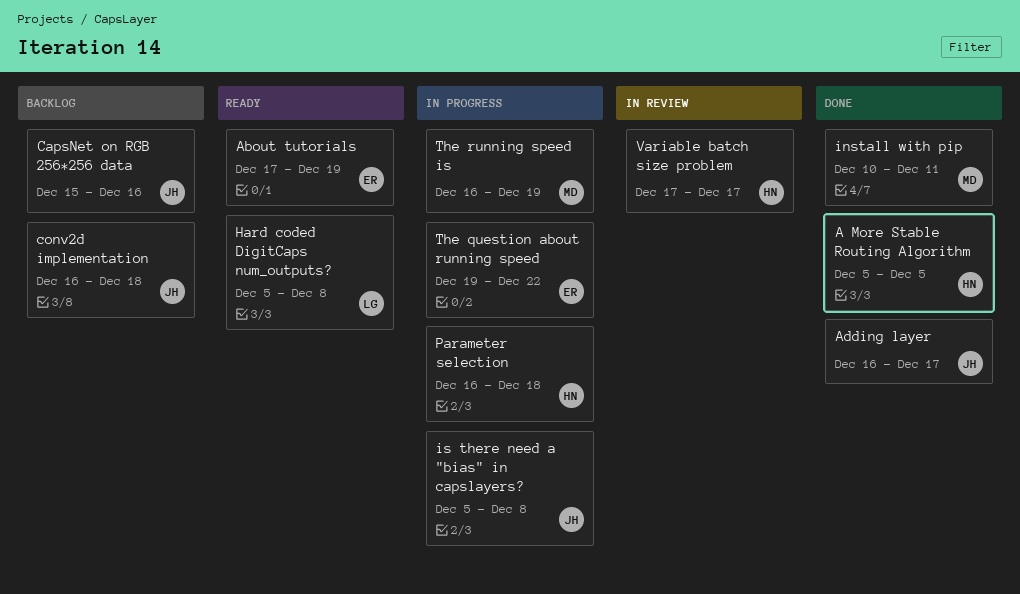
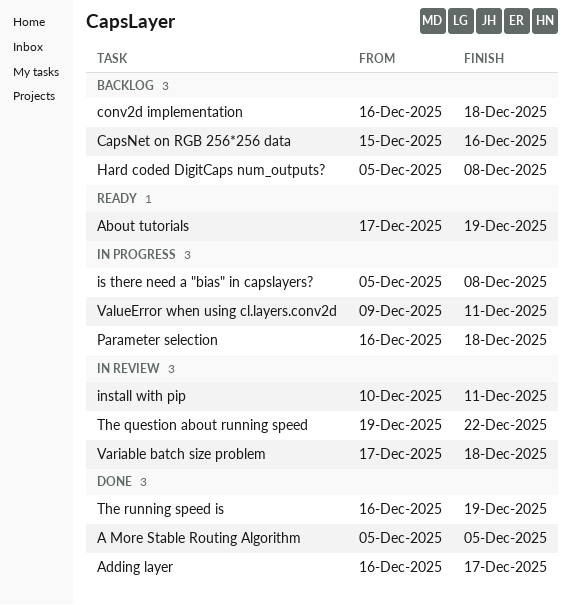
Hard coded DigitCaps num_outputs?, status: Ready -> Backlog
install with pip, status: Done -> In review
The question about running speed, status: In progress -> In review
The running speed is, status: In progress -> Done
ValueError when using cl.layers.conv2d: none -> present
Variable batch size problem, due: Dec 17 -> Dec 18

